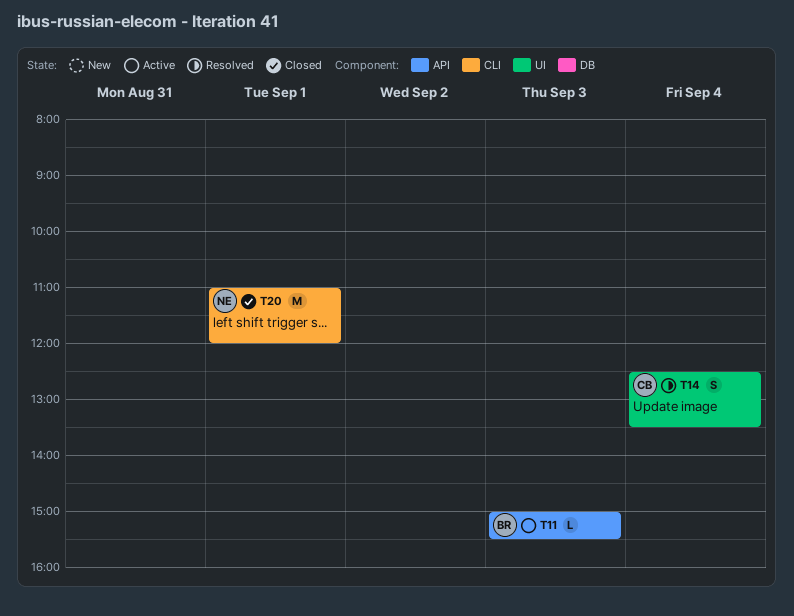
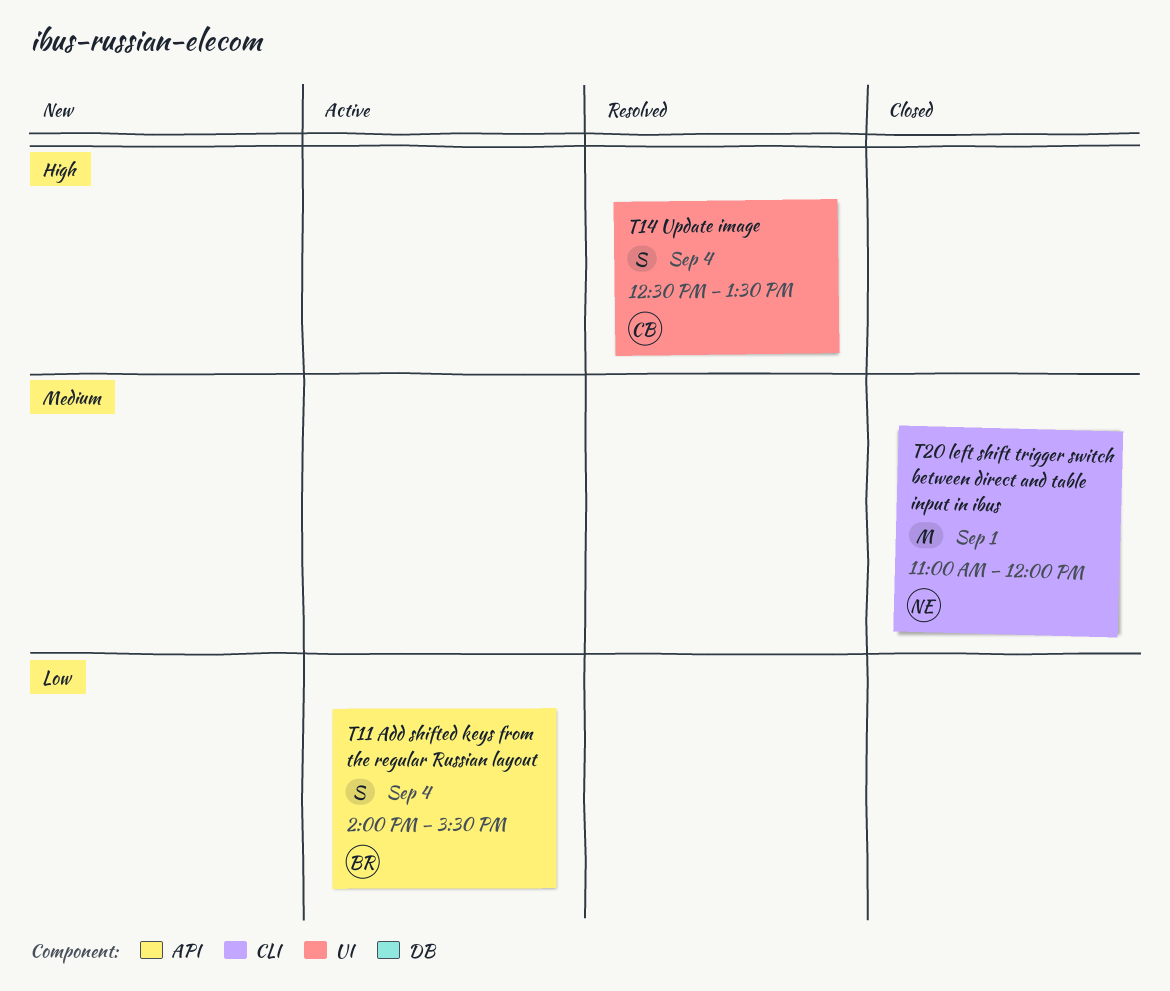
T11, estimate: L -> S
T11, day: Sep 3 -> Sep 4
T11, begins: 15:00 -> 14:00

